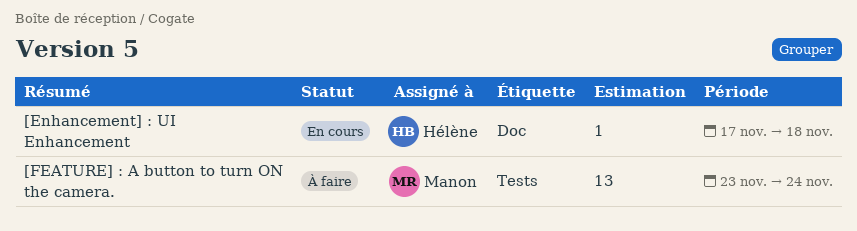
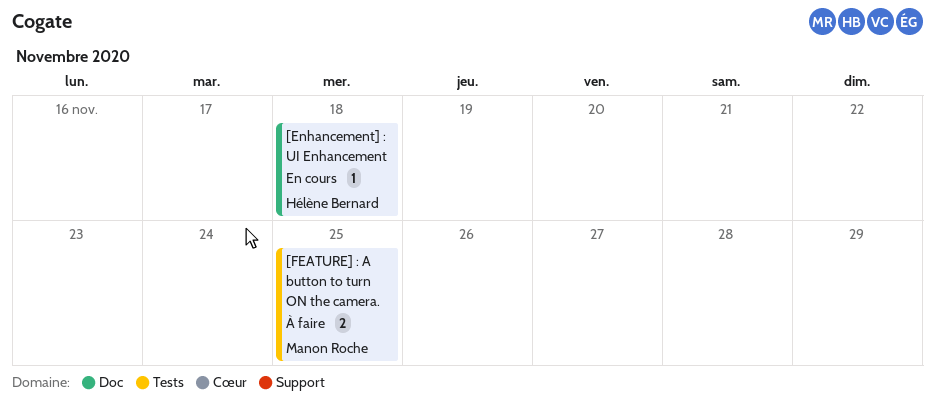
[FEATURE] : A button to turn ON the camera., estimate: 13 -> 2
[FEATURE] : A button to turn ON the camera., due: Nov 24 -> Nov 25

